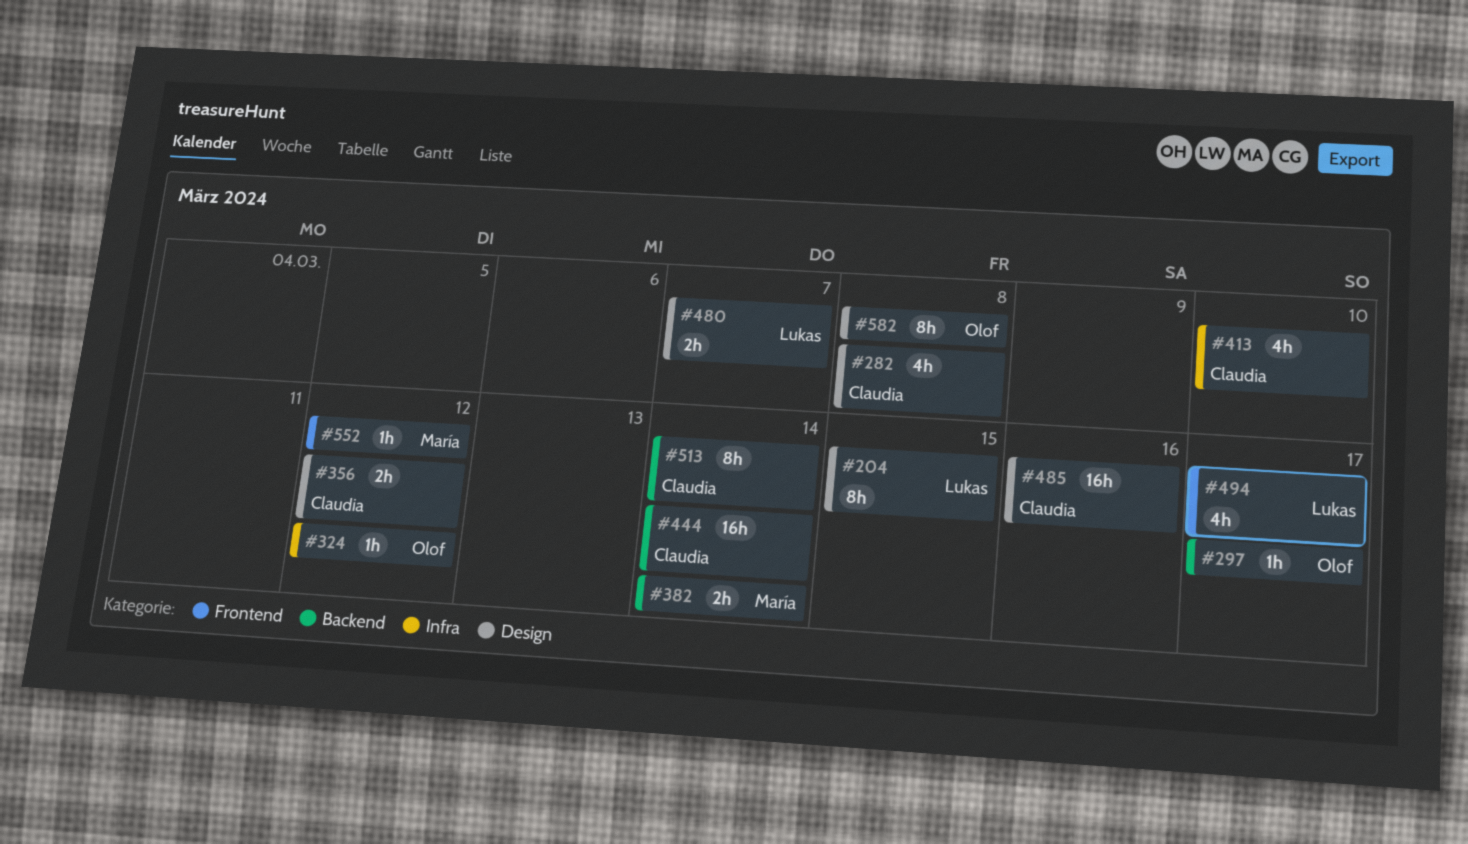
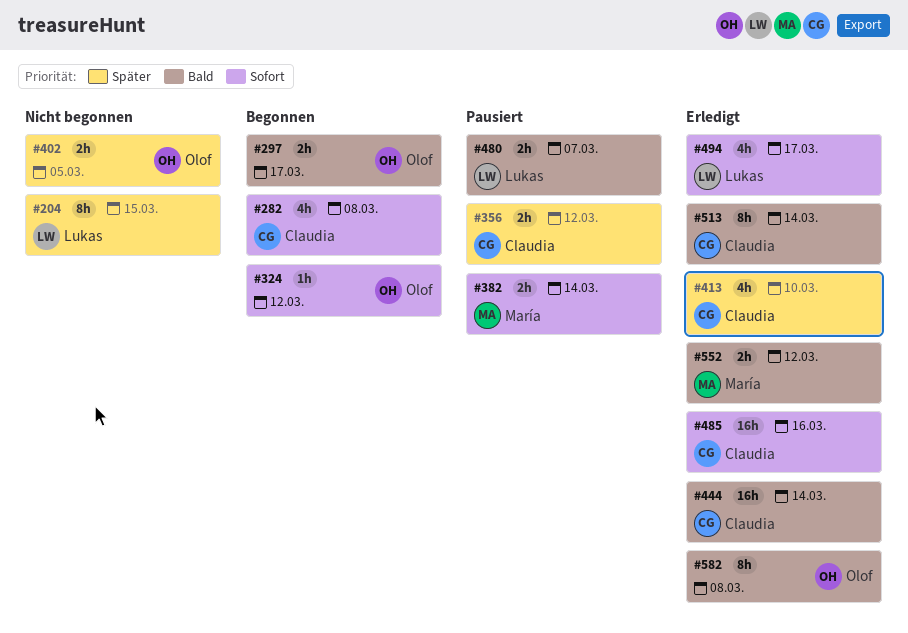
#297, estimate: 1h -> 2h
#402: none -> present
#552, estimate: 1h -> 2h

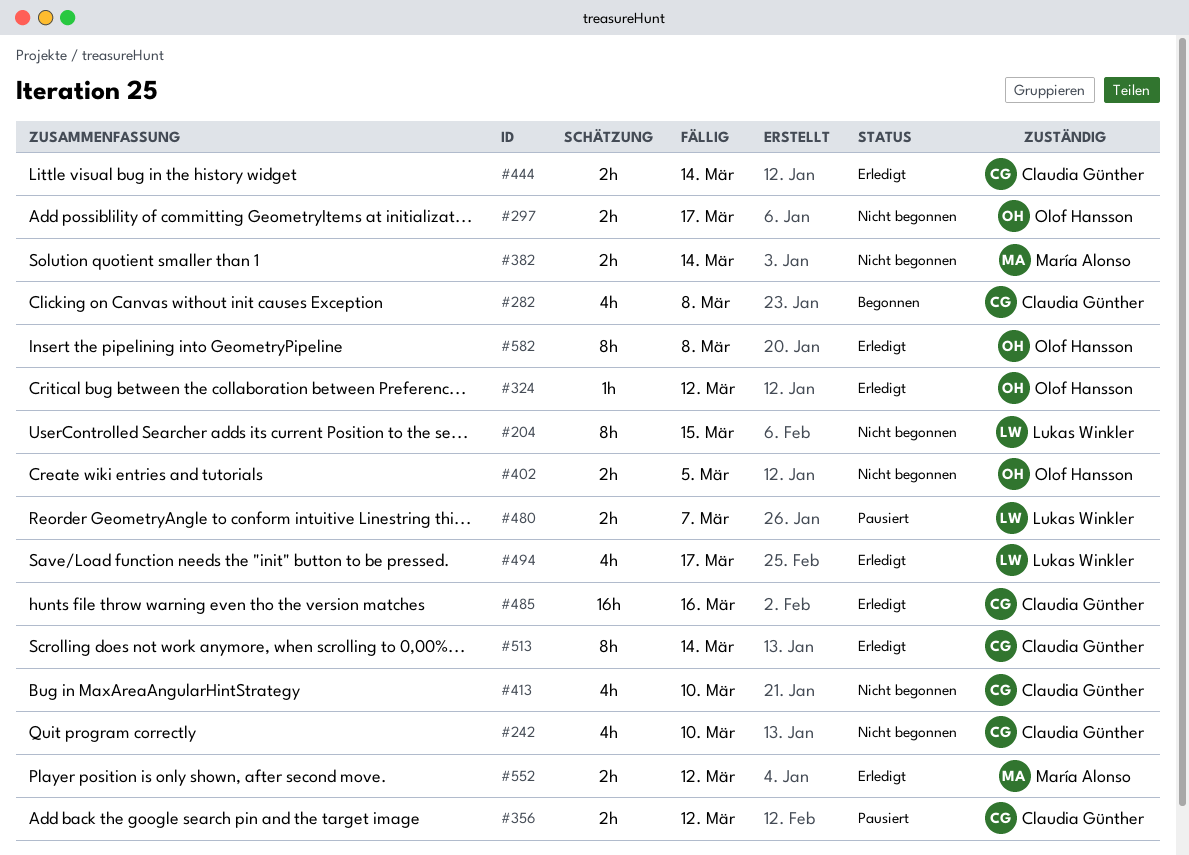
#242: none -> present
#297, status: Begonnen -> Nicht begonnen
#324, status: Begonnen -> Erledigt
#382, status: Pausiert -> Nicht begonnen
#413, status: Erledigt -> Nicht begonnen
#444, estimate: 16h -> 2h

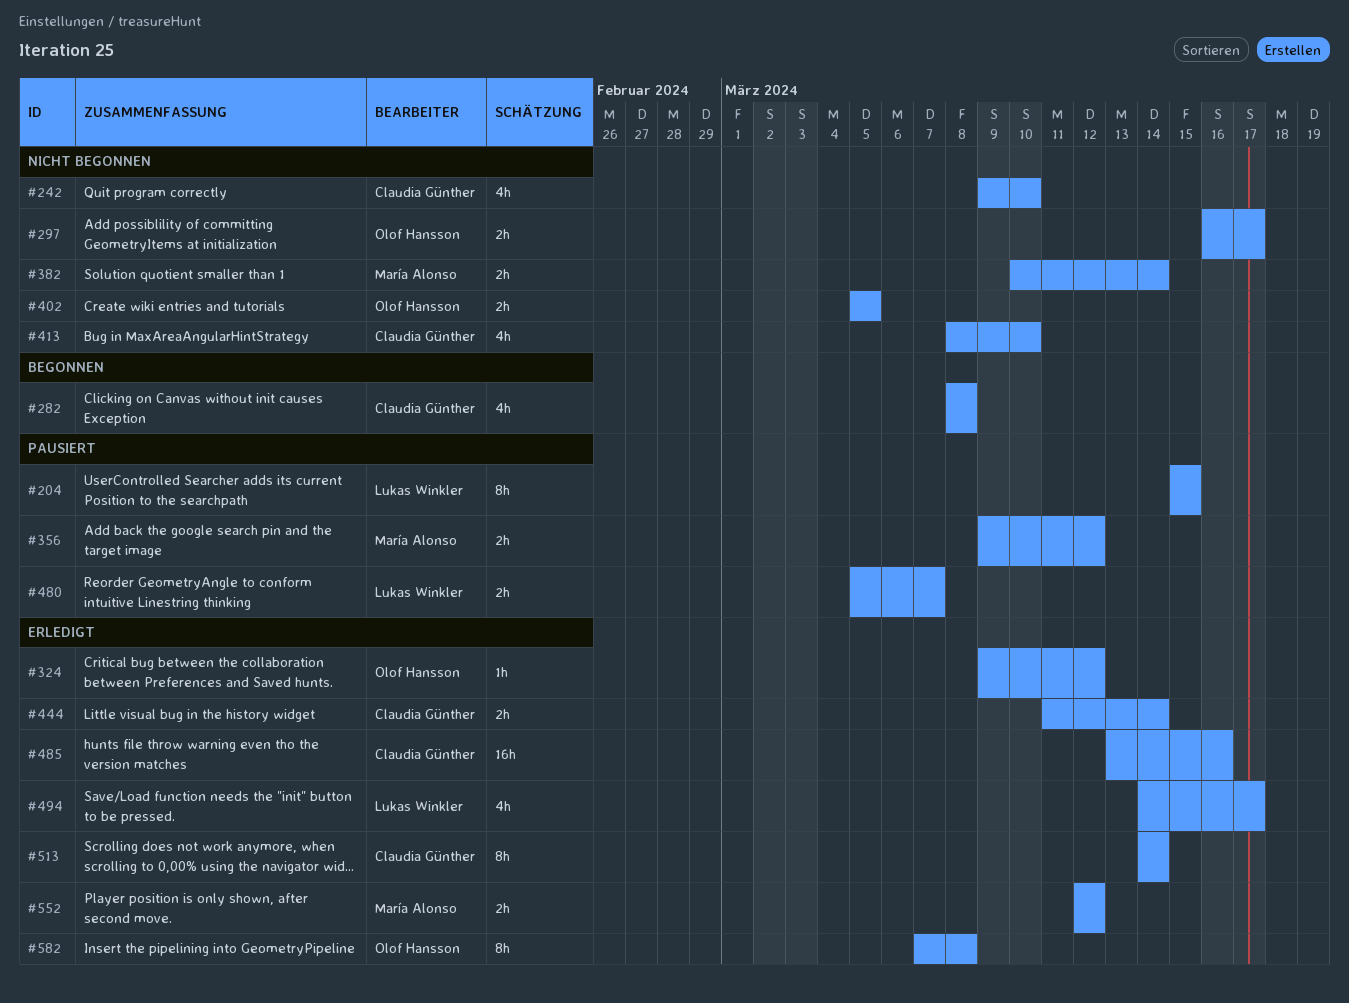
#204, status: Nicht begonnen -> Pausiert
#356, owner: Claudia Günther -> María Alonso

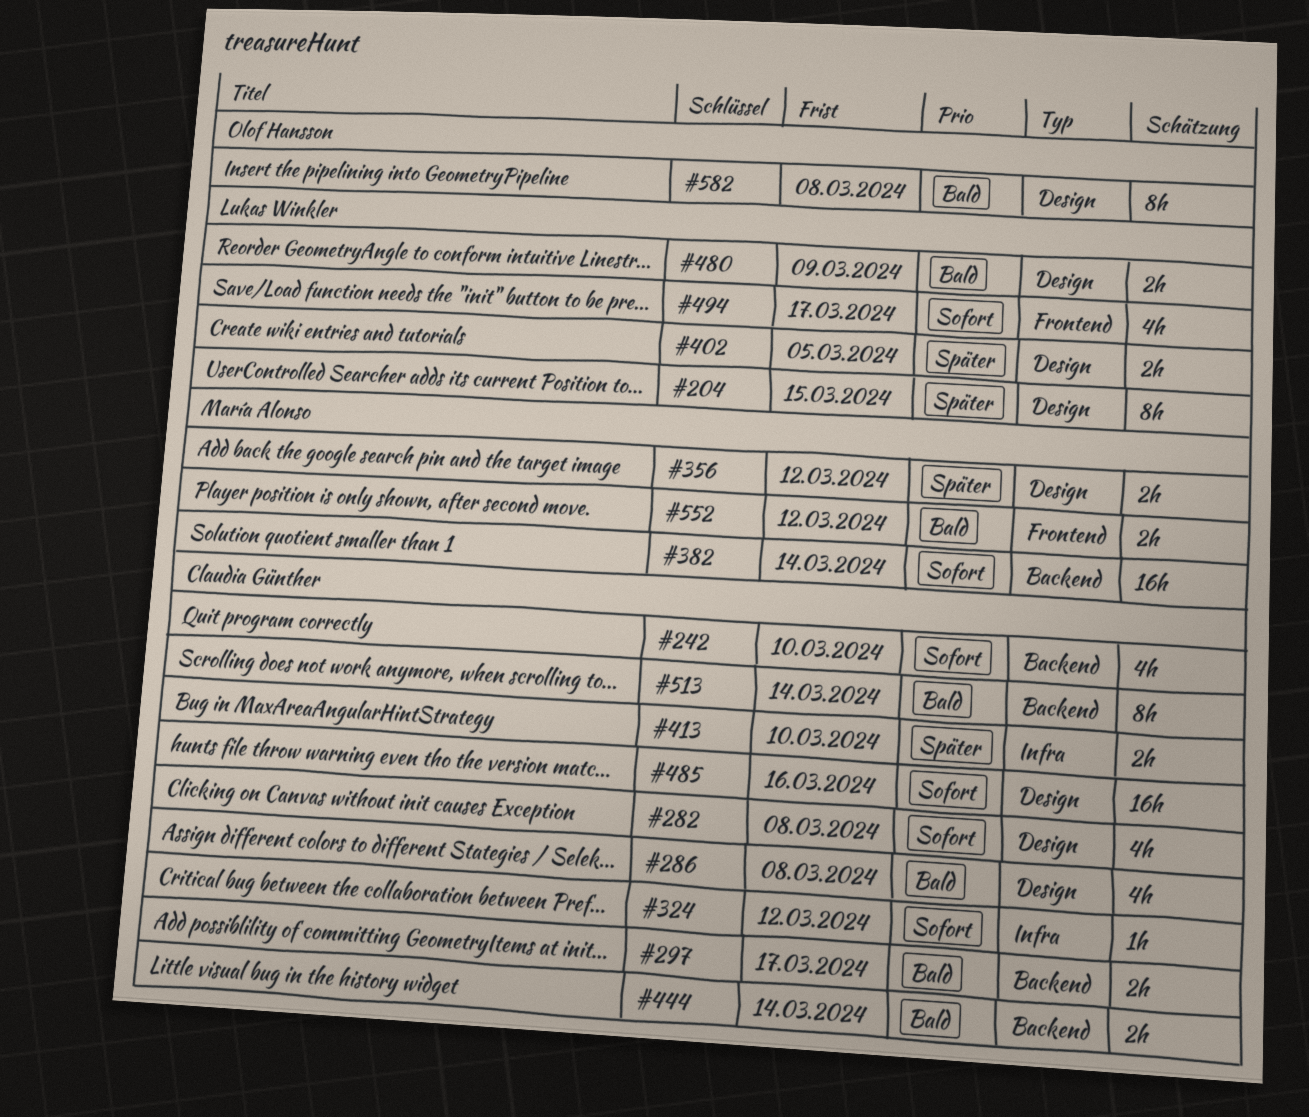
#286: none -> present
#297, owner: Olof Hansson -> Claudia Günther
#324, owner: Olof Hansson -> Claudia Günther
#382, estimate: 2h -> 16h
#402, owner: Olof Hansson -> Lukas Winkler
#413, estimate: 4h -> 2h
#480, due: Mar 7 -> Mar 9

